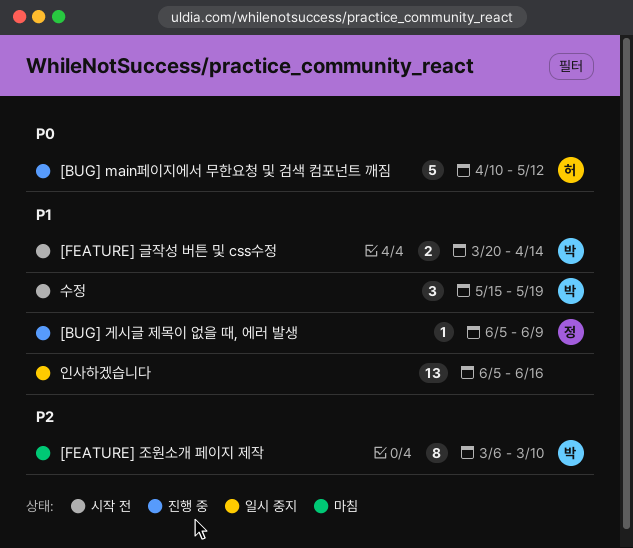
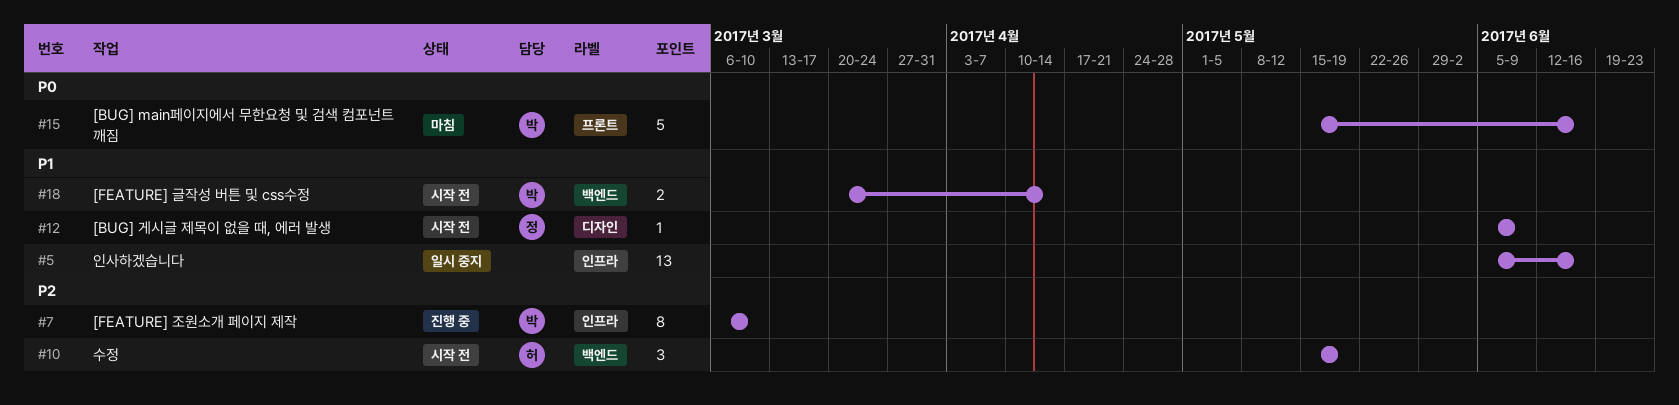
[BUG] main페이지에서 무한요청 및 검색 컴포넌트 깨짐, status: 진행 중 -> 마침
[BUG] main페이지에서 무한요청 및 검색 컴포넌트 깨짐, owner: 허 -> 박
[BUG] main페이지에서 무한요청 및 검색 컴포넌트 깨짐, start: Apr 10 -> May 15
[BUG] main페이지에서 무한요청 및 검색 컴포넌트 깨짐, due: May 12 -> Jun 16
[BUG] 게시글 제목이 없을 때, 에러 발생, status: 진행 중 -> 시작 전
[FEATURE] 조원소개 페이지 제작, status: 마침 -> 진행 중
수정, owner: 박 -> 허
수정, priority: P1 -> P2

